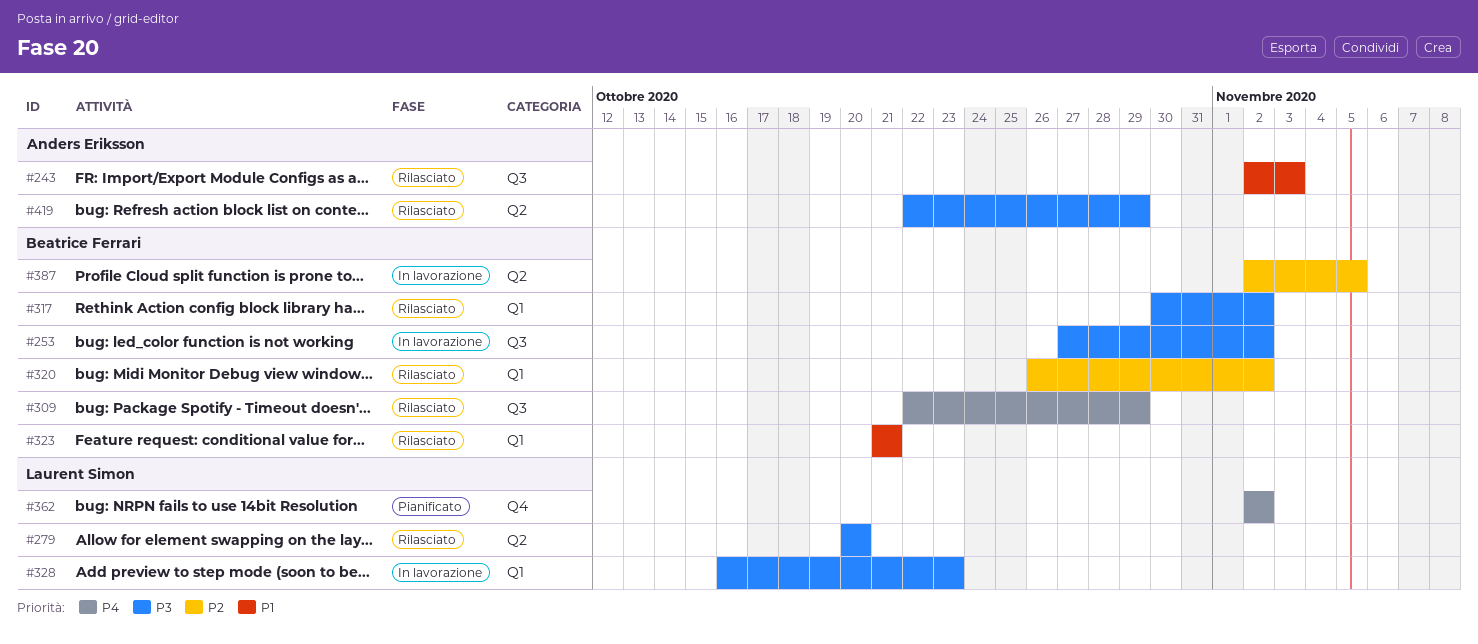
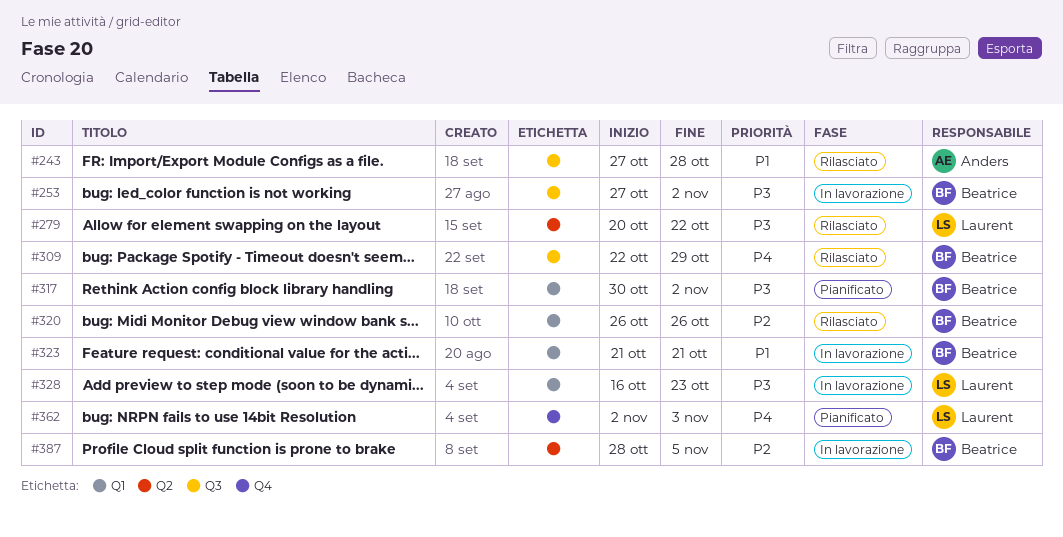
#243, start: Nov 2 -> Oct 27
#243, due: Nov 3 -> Oct 28
#279, due: Oct 20 -> Oct 22
#317, status: Rilasciato -> Pianificato
#320, due: Nov 2 -> Oct 26
#323, status: Rilasciato -> In lavorazione
#362, due: Nov 2 -> Nov 3
#387, start: Nov 2 -> Oct 28
#419: present -> none

